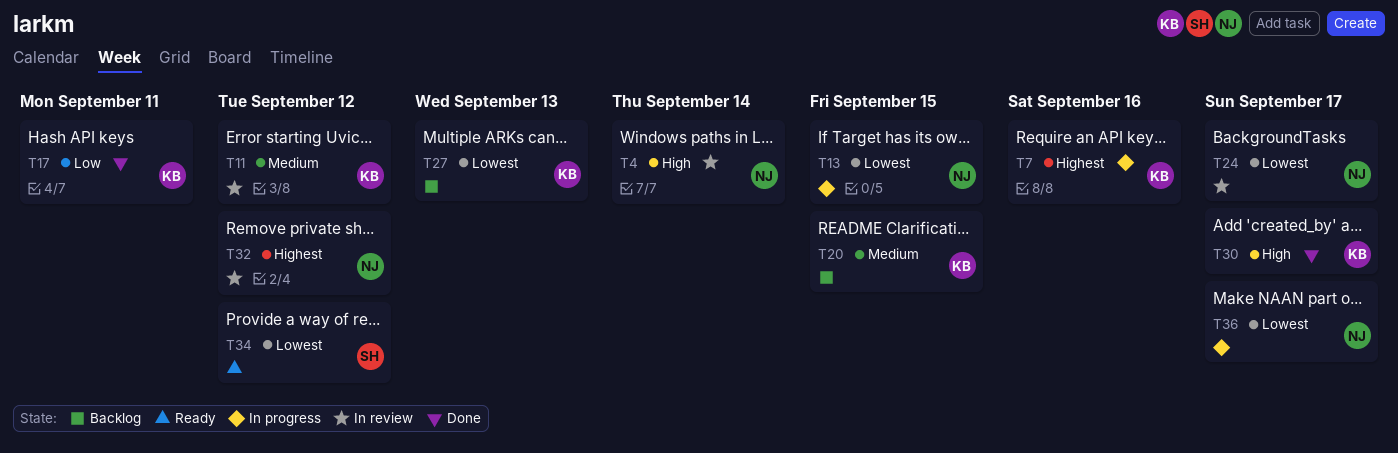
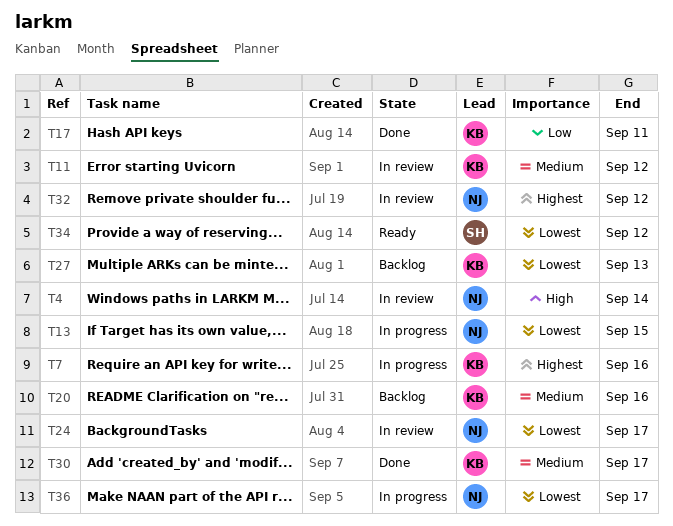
T20, due: Sep 15 -> Sep 16
T30, priority: High -> Medium

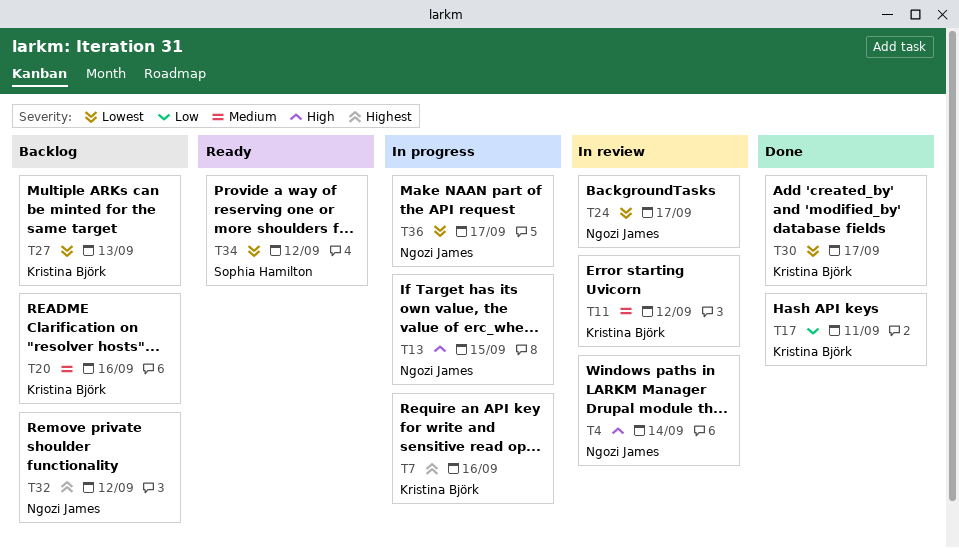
T13, priority: Lowest -> High
T30, priority: Medium -> Lowest
T32, status: In review -> Backlog

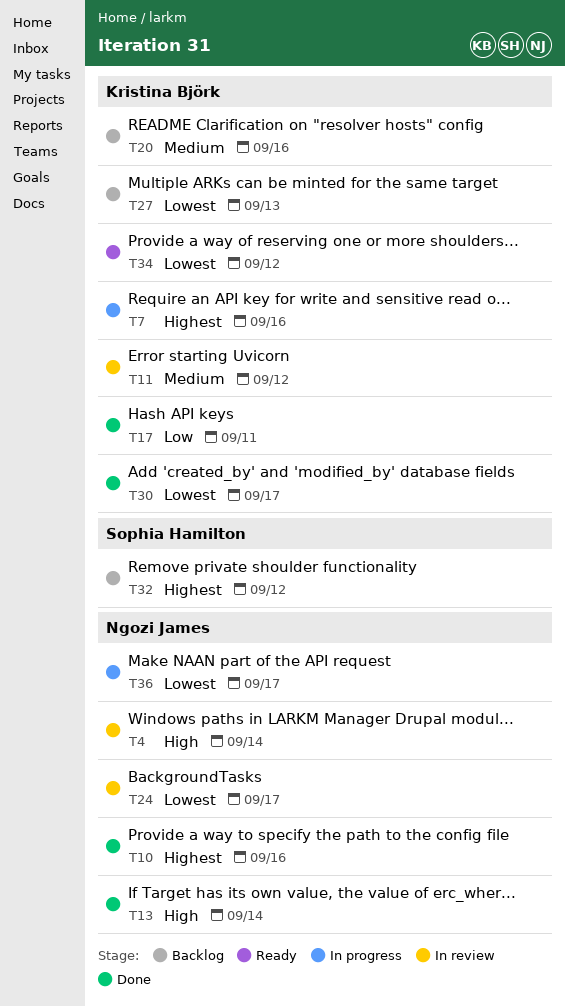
T10: none -> present
T13, status: In progress -> Done
T13, due: Sep 15 -> Sep 14
T32, owner: Ngozi James -> Sophia Hamilton
T34, owner: Sophia Hamilton -> Kristina Björk

